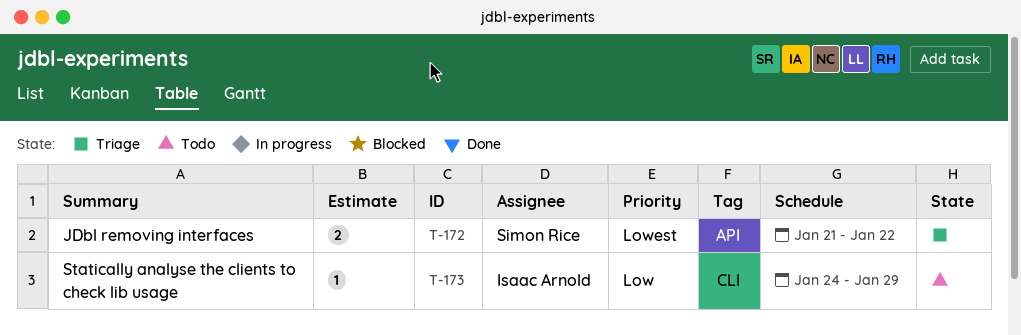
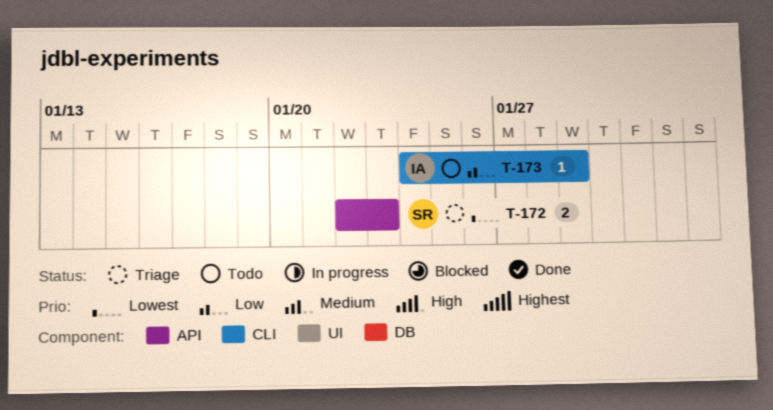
T-172, start: Jan 21 -> Jan 22
T-172, due: Jan 22 -> Jan 23

